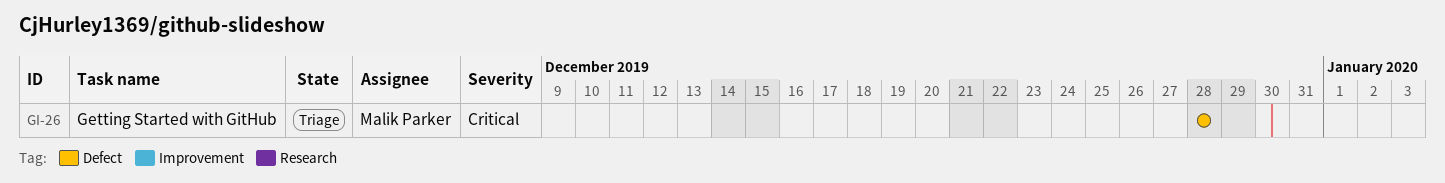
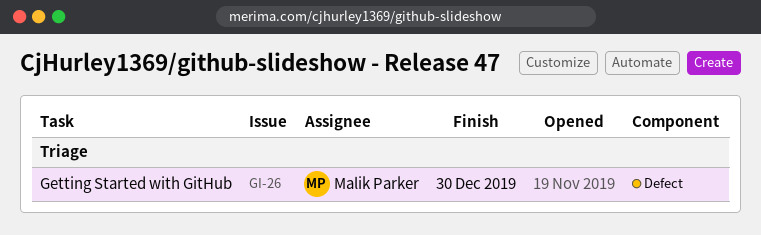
GI-26, due: Dec 28 -> Dec 30

